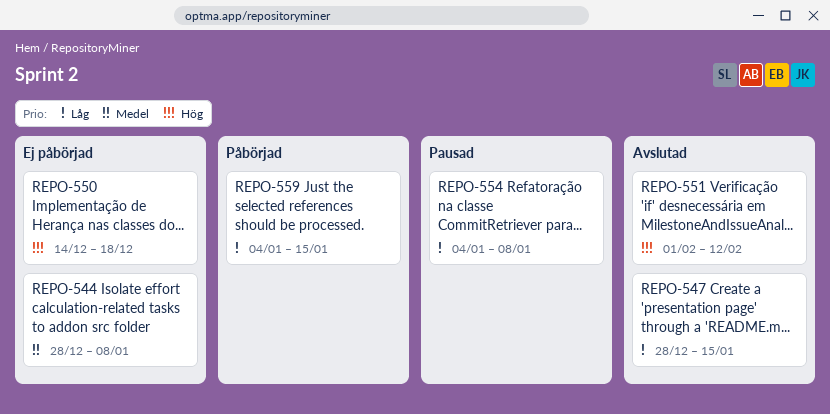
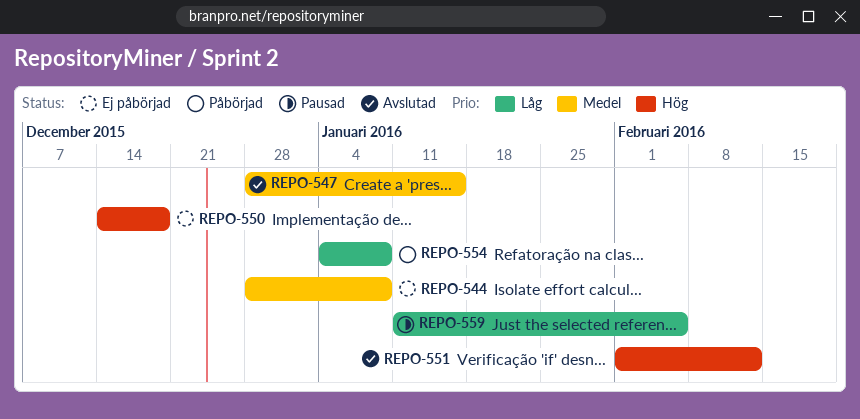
REPO-547, priority: Låg -> Medel
REPO-554, status: Pausad -> Påbörjad
REPO-559, status: Påbörjad -> Pausad
REPO-559, start: Jan 4 -> Jan 11
REPO-559, due: Jan 15 -> Feb 5

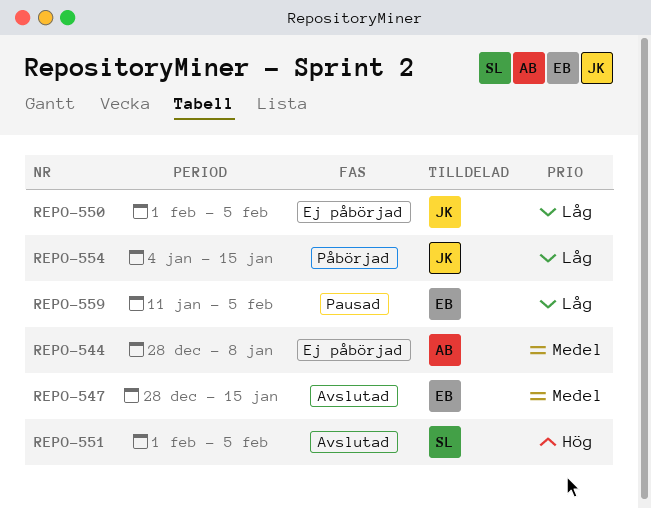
REPO-550, priority: Hög -> Låg
REPO-550, start: Dec 14 -> Feb 1
REPO-550, due: Dec 18 -> Feb 5
REPO-551, due: Feb 12 -> Feb 5
REPO-554, due: Jan 8 -> Jan 15

